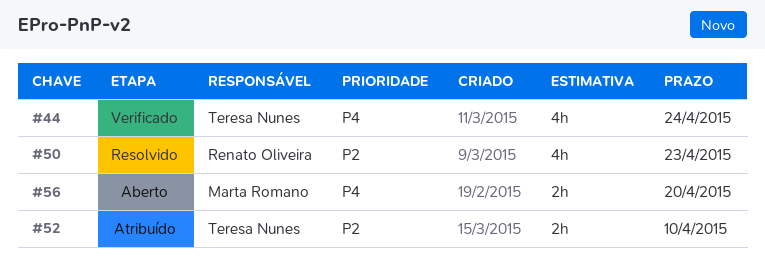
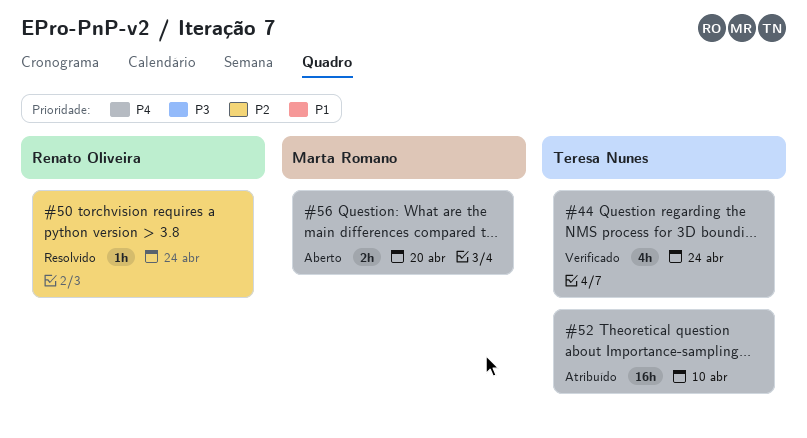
#50, estimate: 4h -> 1h
#50, due: Apr 23 -> Apr 24
#52, priority: P2 -> P4
#52, estimate: 2h -> 16h

